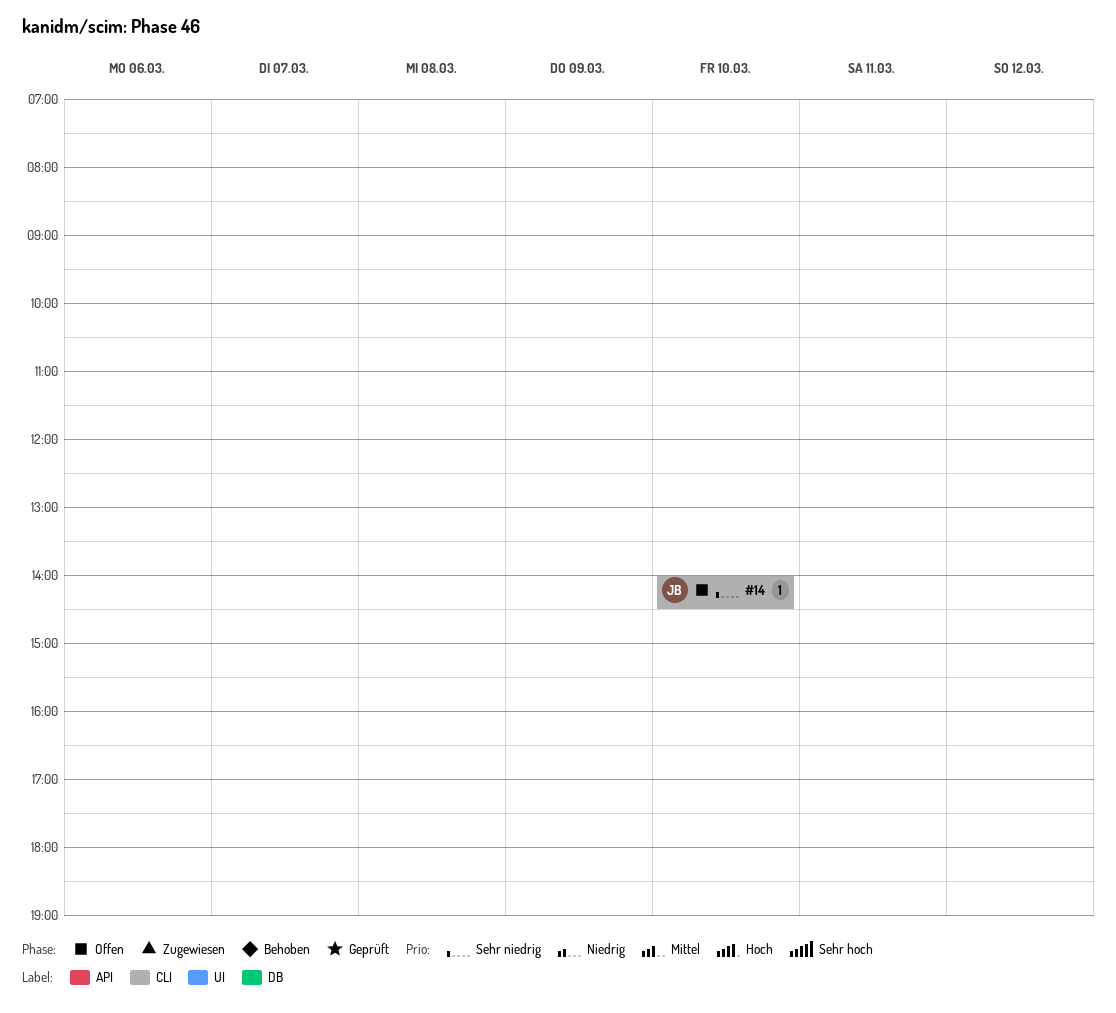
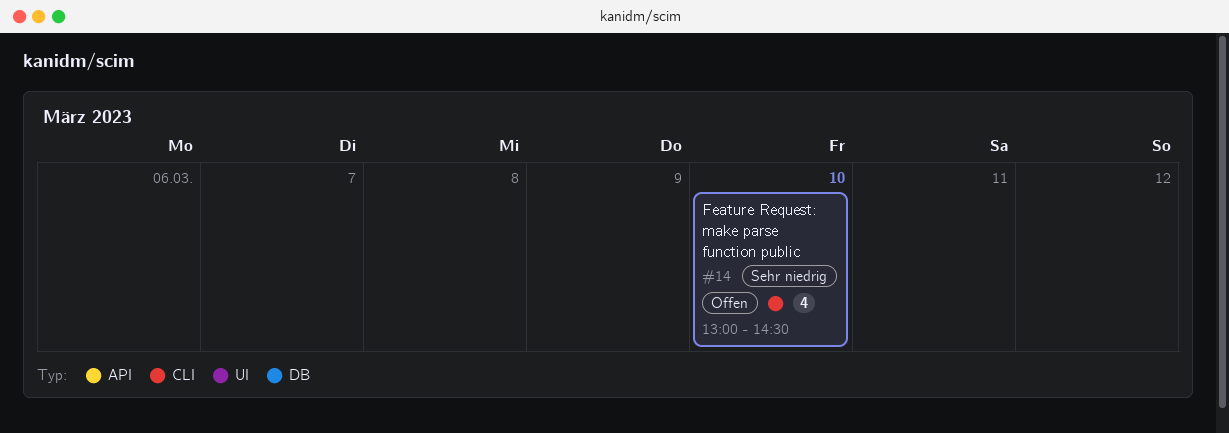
#14, estimate: 1 -> 4
#14, begins: 14:00 -> 13:00

